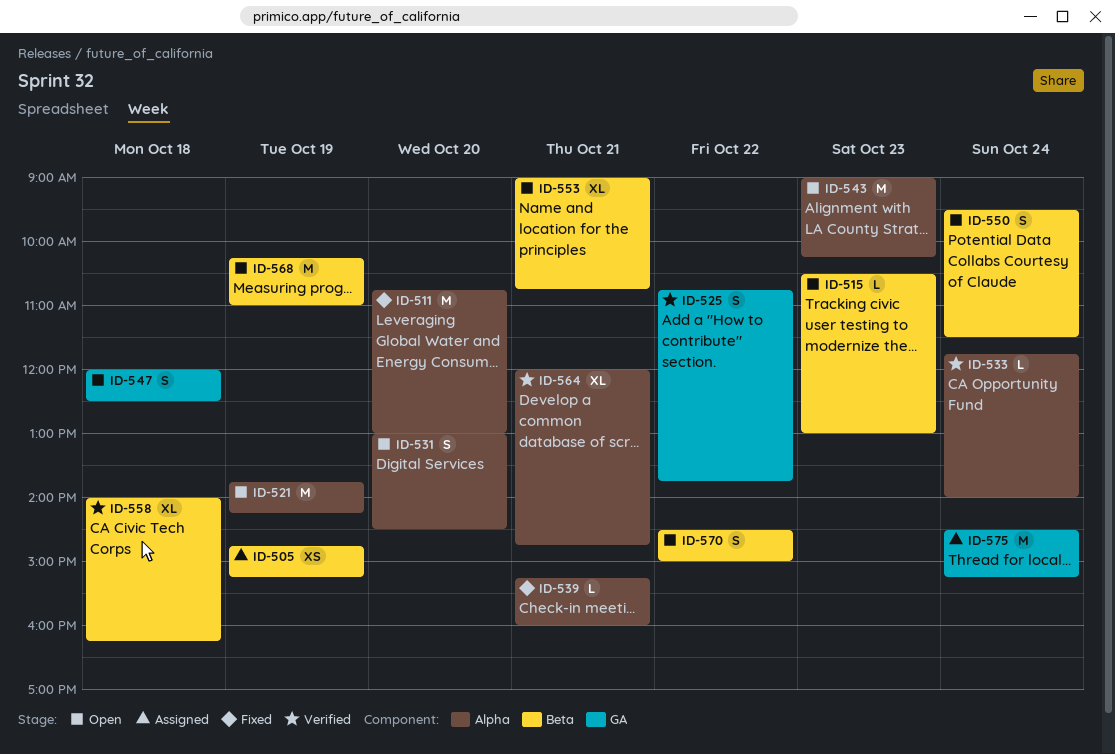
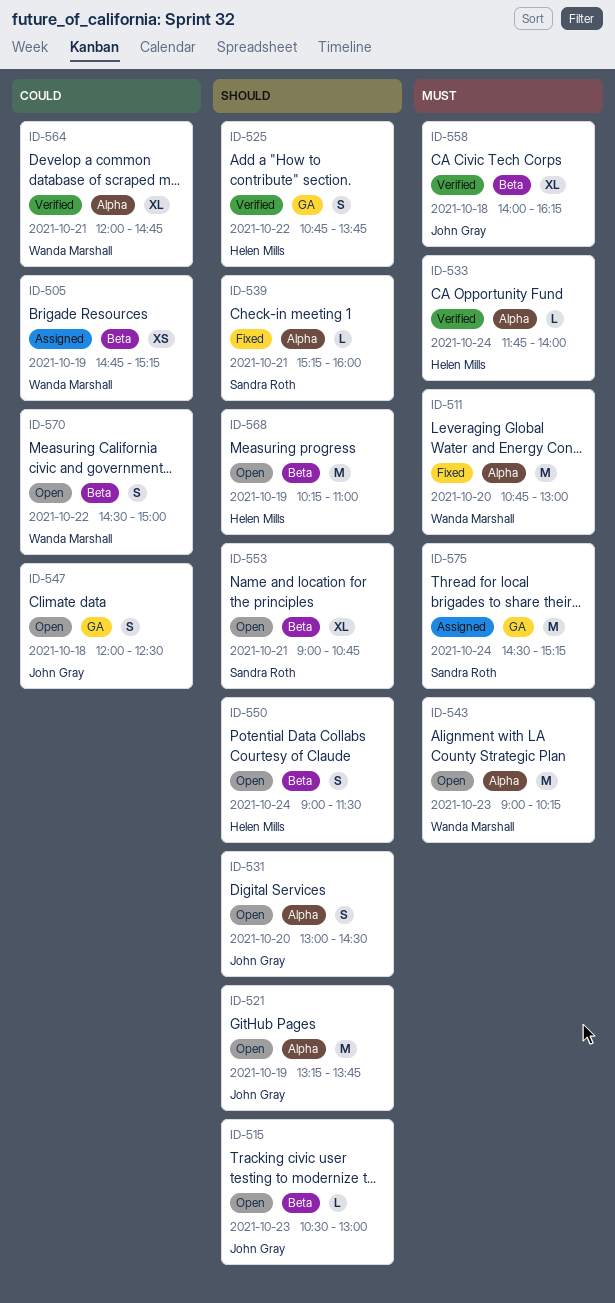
ID-521, begins: 13:45 -> 13:15
ID-521, ends: 14:15 -> 13:45
ID-550, begins: 09:30 -> 09:00

